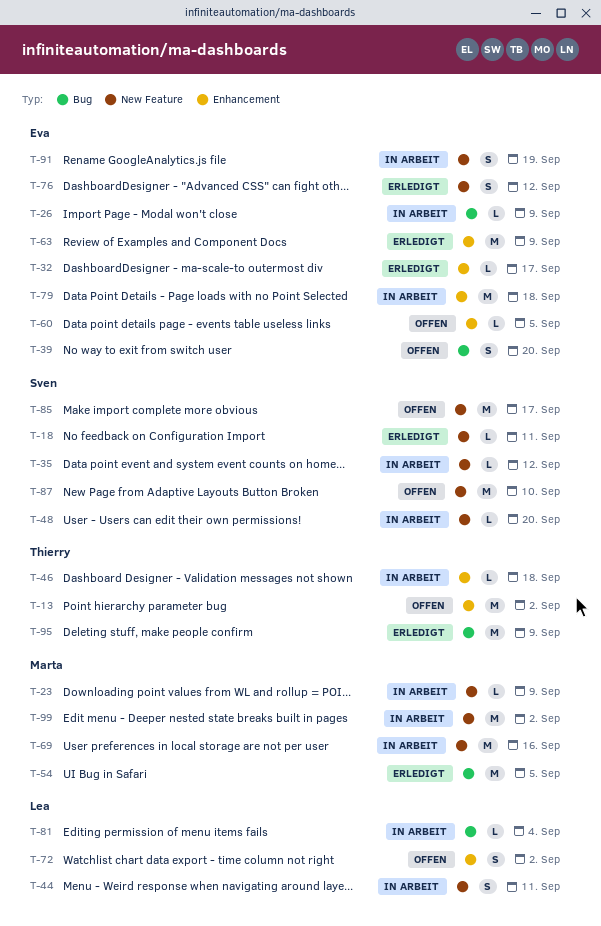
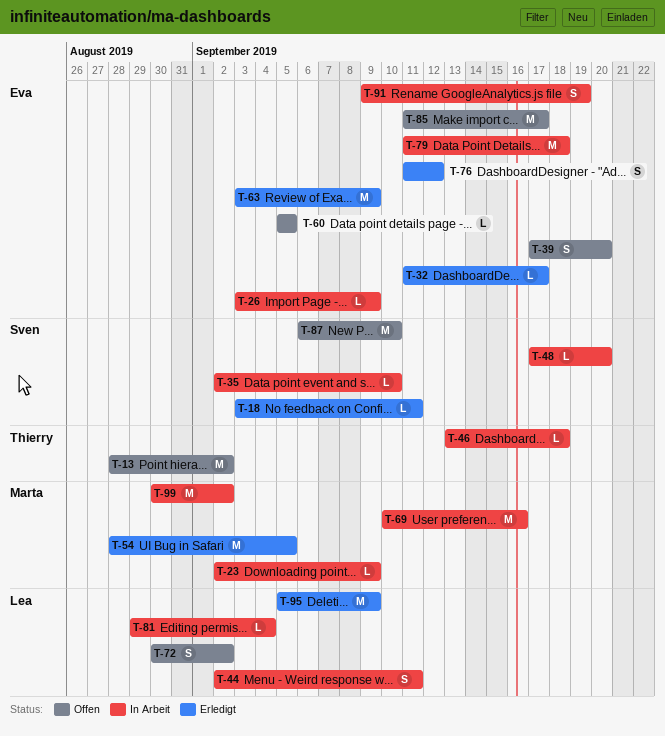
T-35, due: Sep 12 -> Sep 10
T-85, owner: Sven -> Eva
T-95, owner: Thierry -> Lea

